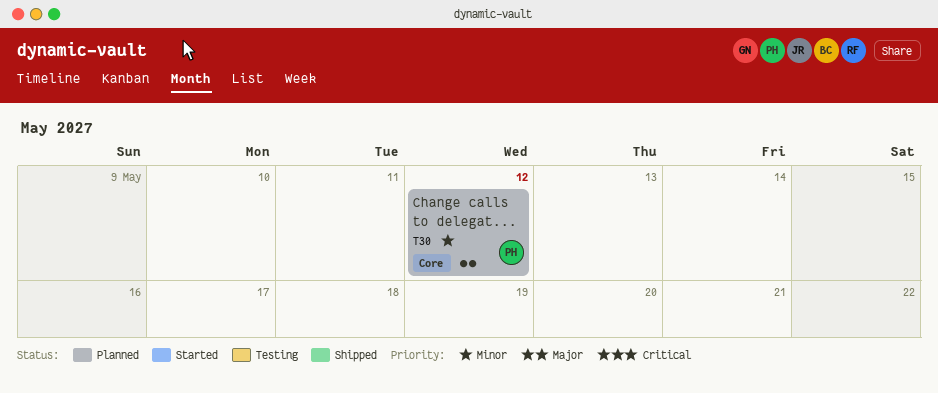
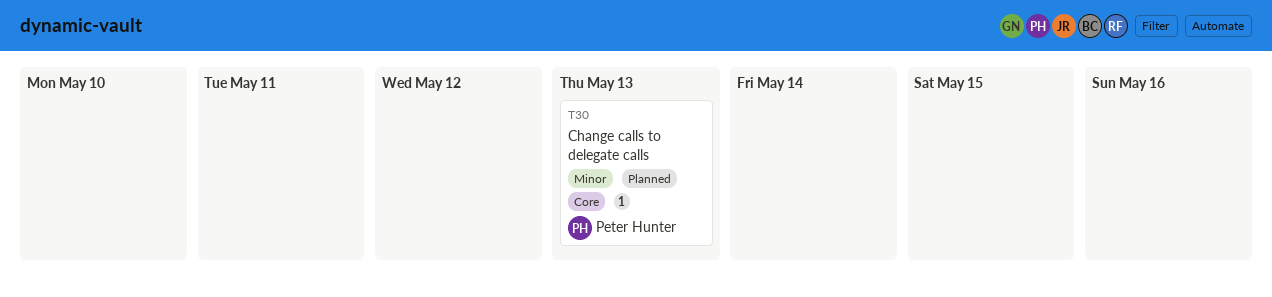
T30, estimate: 2 -> 1
T30, due: May 12 -> May 13

